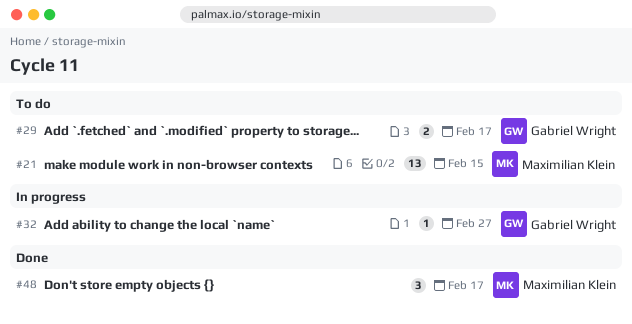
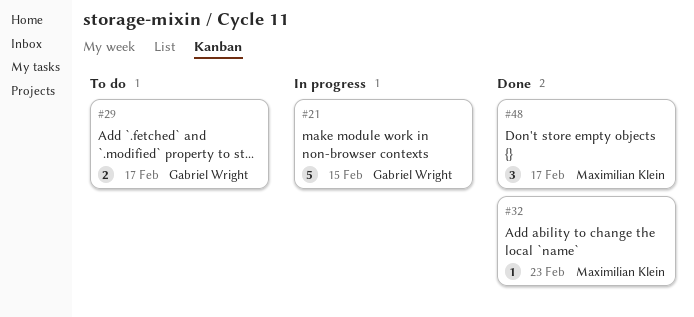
#21, status: To do -> In progress
#21, owner: Maximilian Klein -> Gabriel Wright
#21, estimate: 13 -> 5
#32, status: In progress -> Done
#32, owner: Gabriel Wright -> Maximilian Klein
#32, due: Feb 27 -> Feb 23

